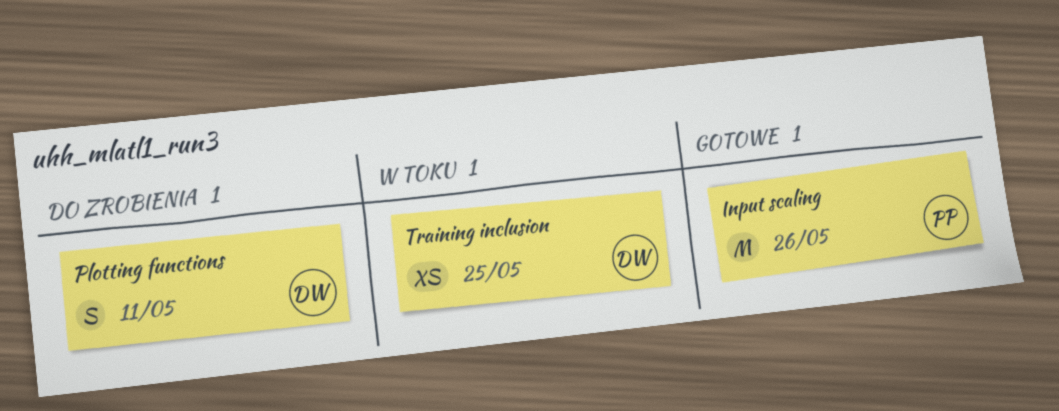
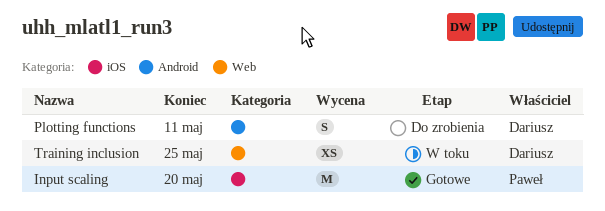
Input scaling, due: May 26 -> May 20

